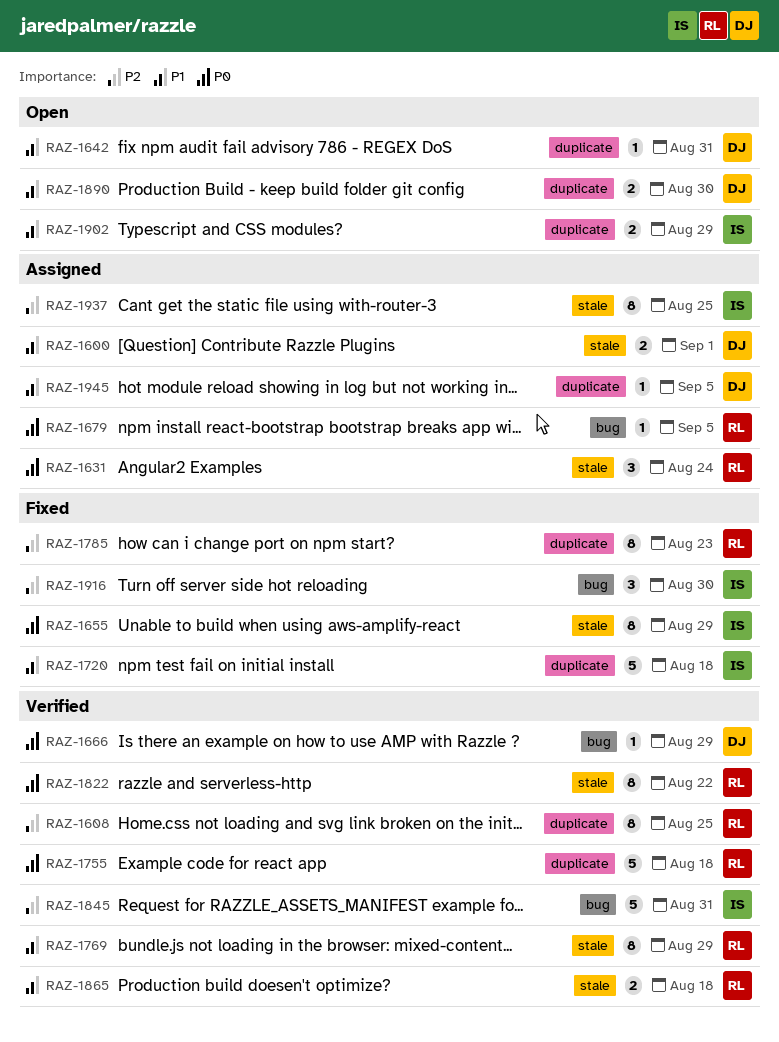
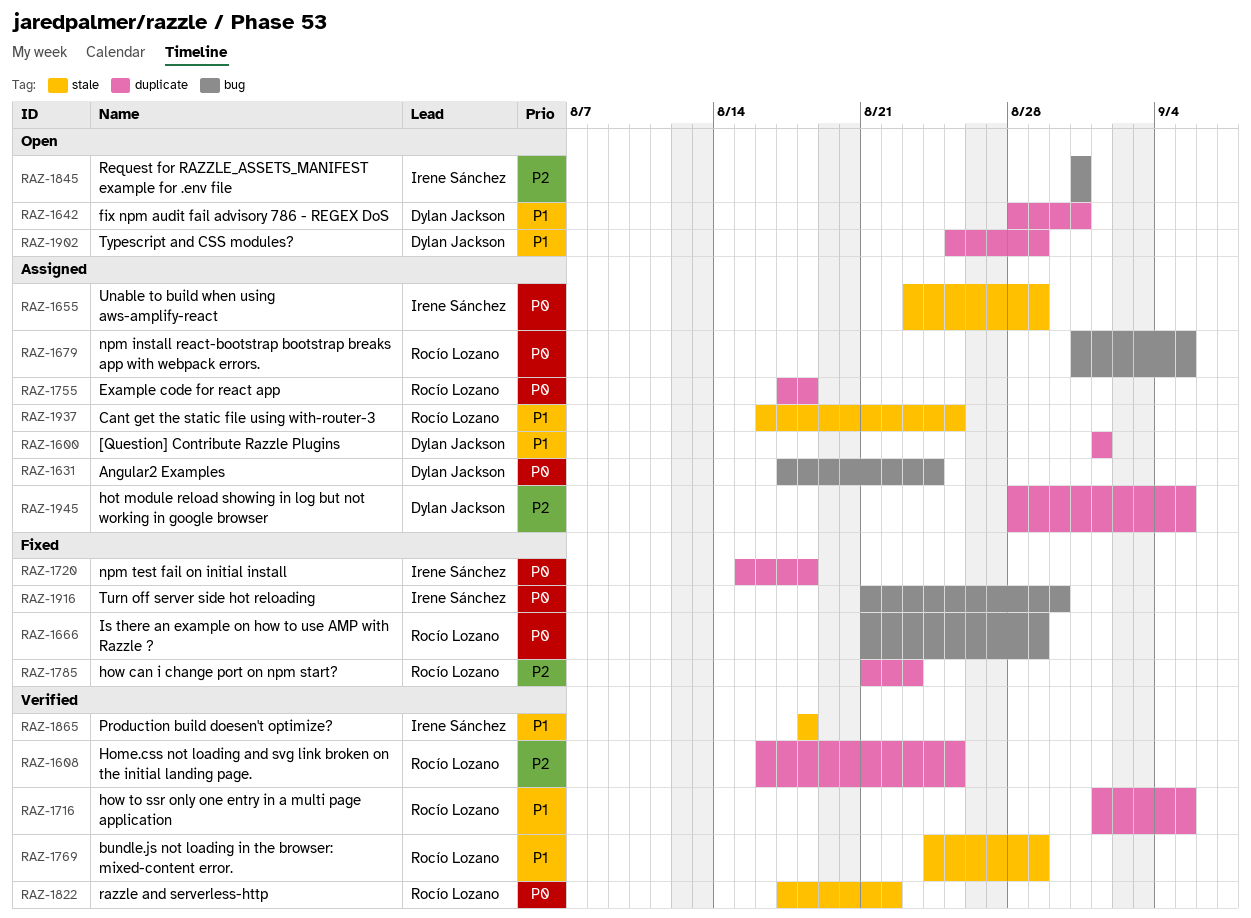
RAZ-1600, label: stale -> duplicate
RAZ-1631, owner: Rocío Lozano -> Dylan Jackson
RAZ-1631, label: stale -> bug
RAZ-1655, status: Fixed -> Assigned
RAZ-1666, status: Verified -> Fixed
RAZ-1666, owner: Dylan Jackson -> Rocío Lozano
RAZ-1716: none -> present
RAZ-1720, priority: P1 -> P0
RAZ-1755, status: Verified -> Assigned
RAZ-1845, status: Verified -> Open
RAZ-1865, owner: Rocío Lozano -> Irene Sánchez
RAZ-1890: present -> none
RAZ-1902, owner: Irene Sánchez -> Dylan Jackson
RAZ-1916, priority: P2 -> P0
RAZ-1937, owner: Irene Sánchez -> Rocío Lozano
RAZ-1937, priority: P2 -> P1
RAZ-1945, priority: P1 -> P2

